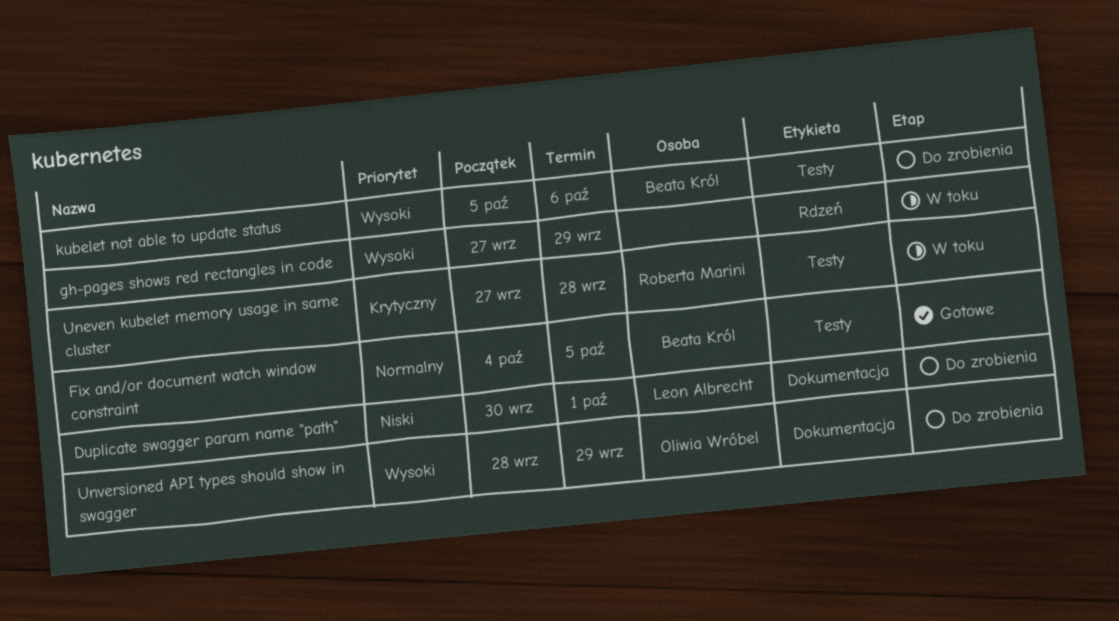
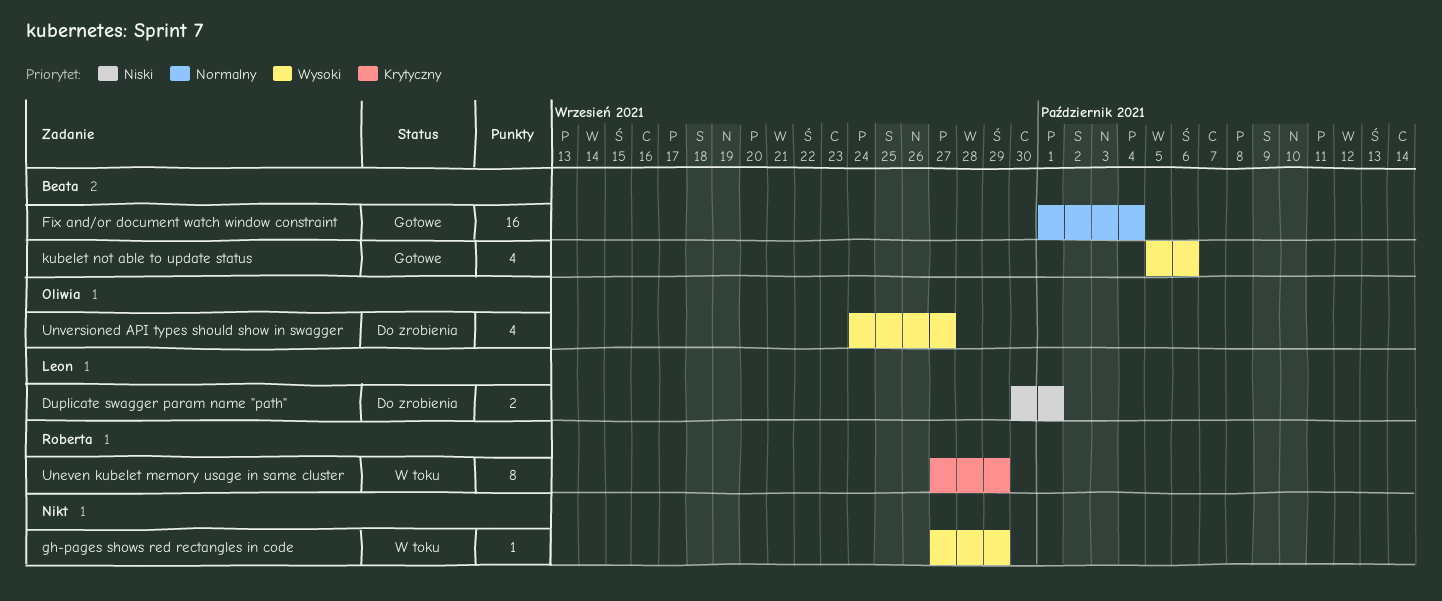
Fix and/or document watch window constraint, start: Oct 4 -> Oct 1
Fix and/or document watch window constraint, due: Oct 5 -> Oct 4
kubelet not able to update status, status: Do zrobienia -> Gotowe
Uneven kubelet memory usage in same cluster, due: Sep 28 -> Sep 29
Unversioned API types should show in swagger, start: Sep 28 -> Sep 24
Unversioned API types should show in swagger, due: Sep 29 -> Sep 27

